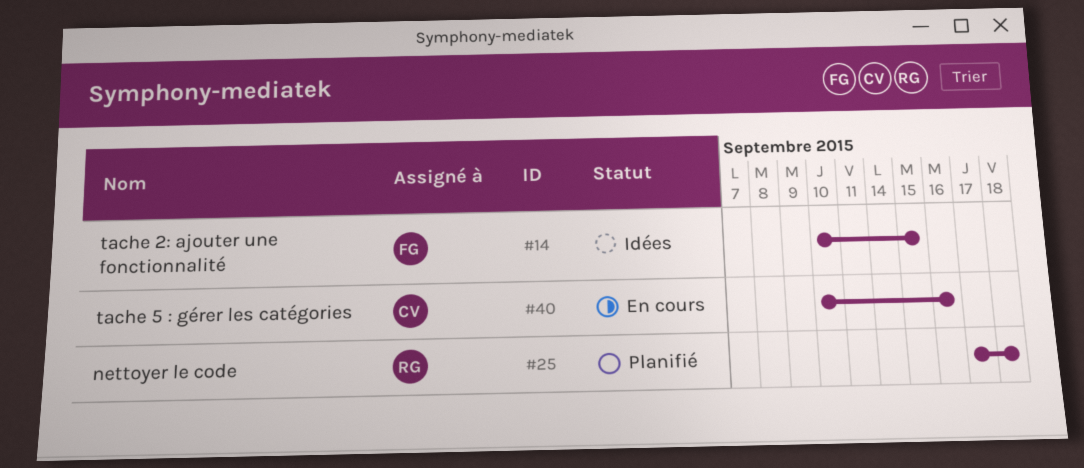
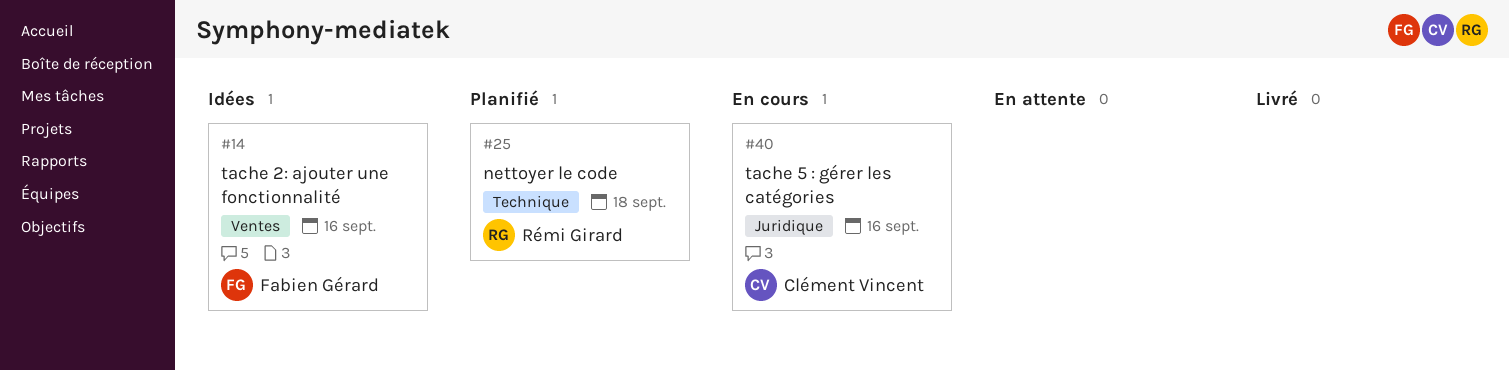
#14, due: Sep 15 -> Sep 16

